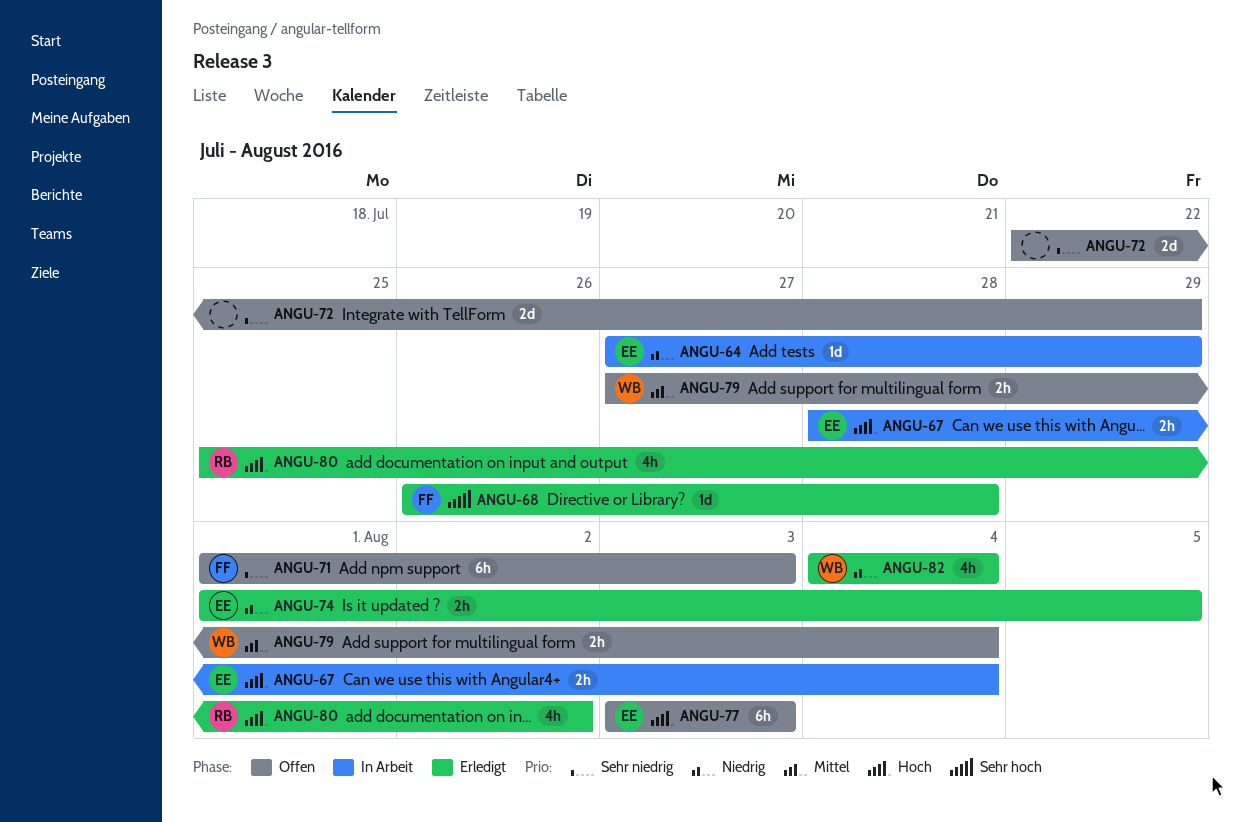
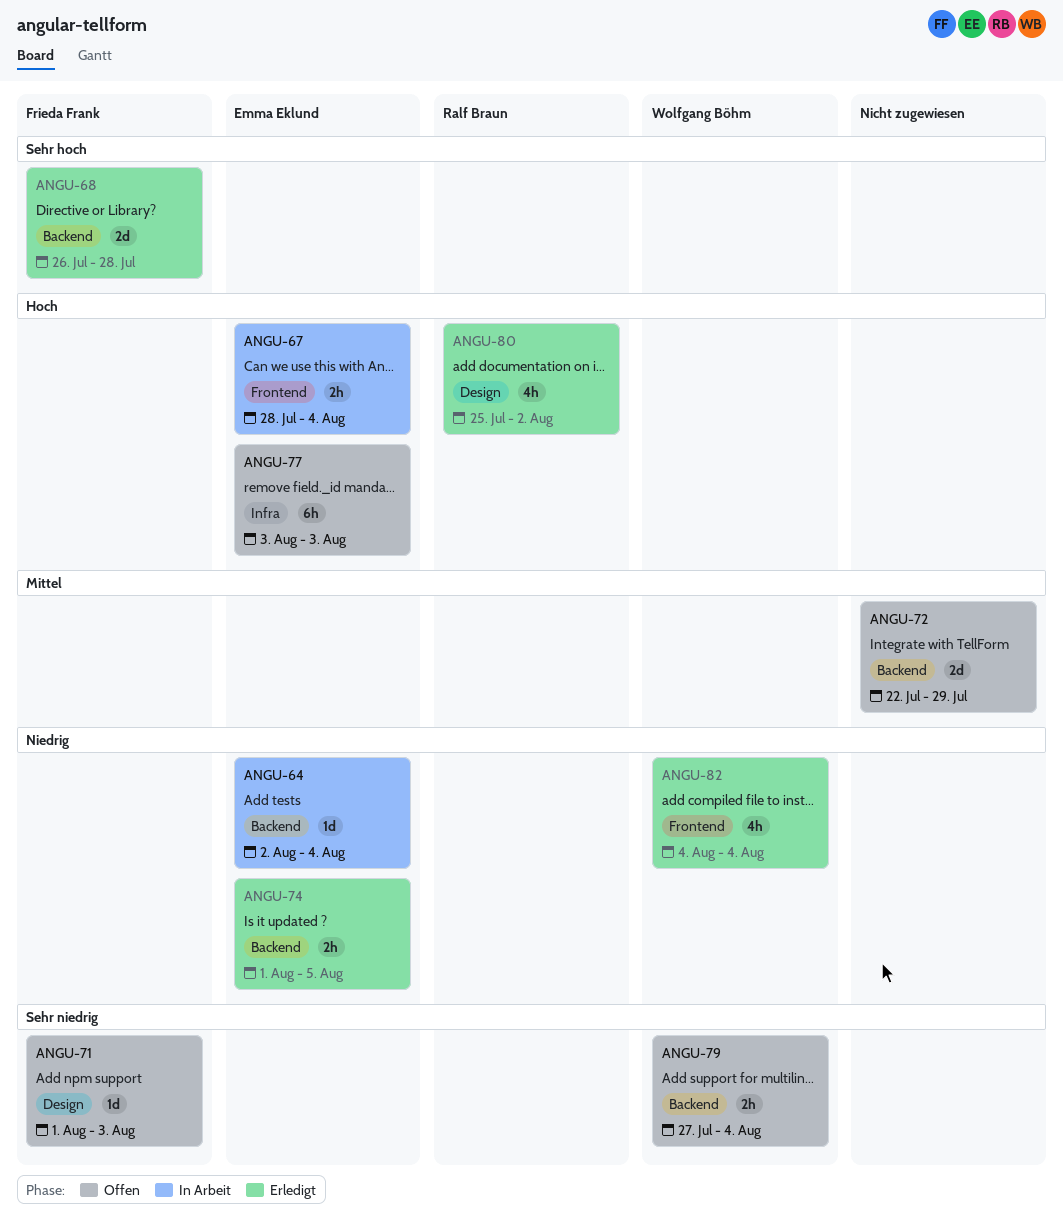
ANGU-64, start: Jul 27 -> Aug 2
ANGU-64, due: Jul 29 -> Aug 4
ANGU-68, estimate: 1d -> 2d
ANGU-71, estimate: 6h -> 1d
ANGU-72, priority: Sehr niedrig -> Mittel
ANGU-79, priority: Mittel -> Sehr niedrig

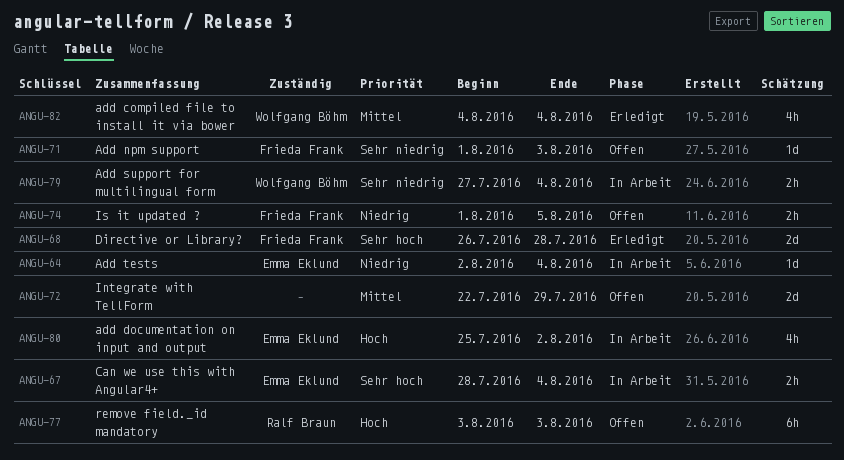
ANGU-67, priority: Hoch -> Sehr hoch
ANGU-74, status: Erledigt -> Offen
ANGU-74, owner: Emma Eklund -> Frieda Frank
ANGU-77, owner: Emma Eklund -> Ralf Braun
ANGU-79, status: Offen -> In Arbeit
ANGU-80, status: Erledigt -> In Arbeit
ANGU-80, owner: Ralf Braun -> Emma Eklund
ANGU-82, priority: Niedrig -> Mittel

